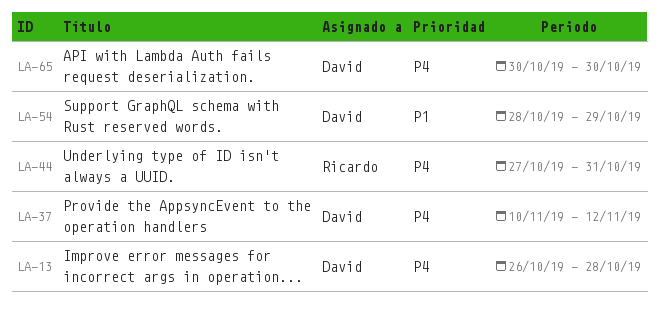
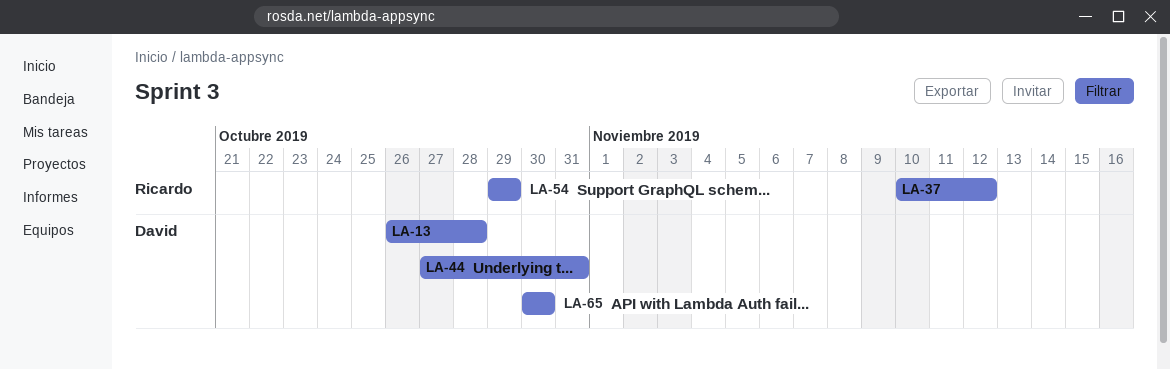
LA-37, owner: David -> Ricardo
LA-44, owner: Ricardo -> David
LA-54, owner: David -> Ricardo
LA-54, start: Oct 28 -> Oct 29

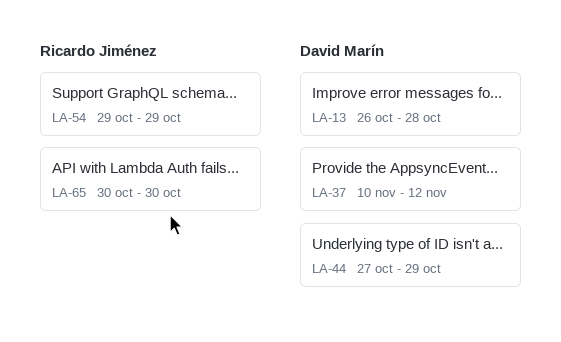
LA-37, owner: Ricardo Jiménez -> David Marín
LA-44, due: Oct 31 -> Oct 29
LA-65, owner: David Marín -> Ricardo Jiménez

